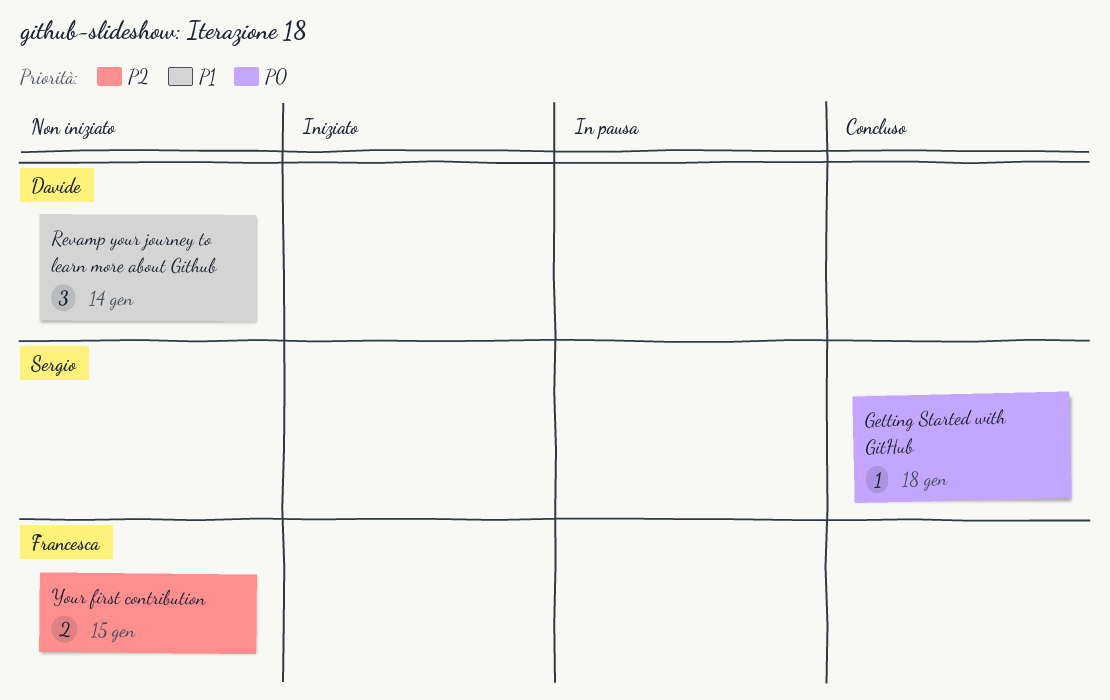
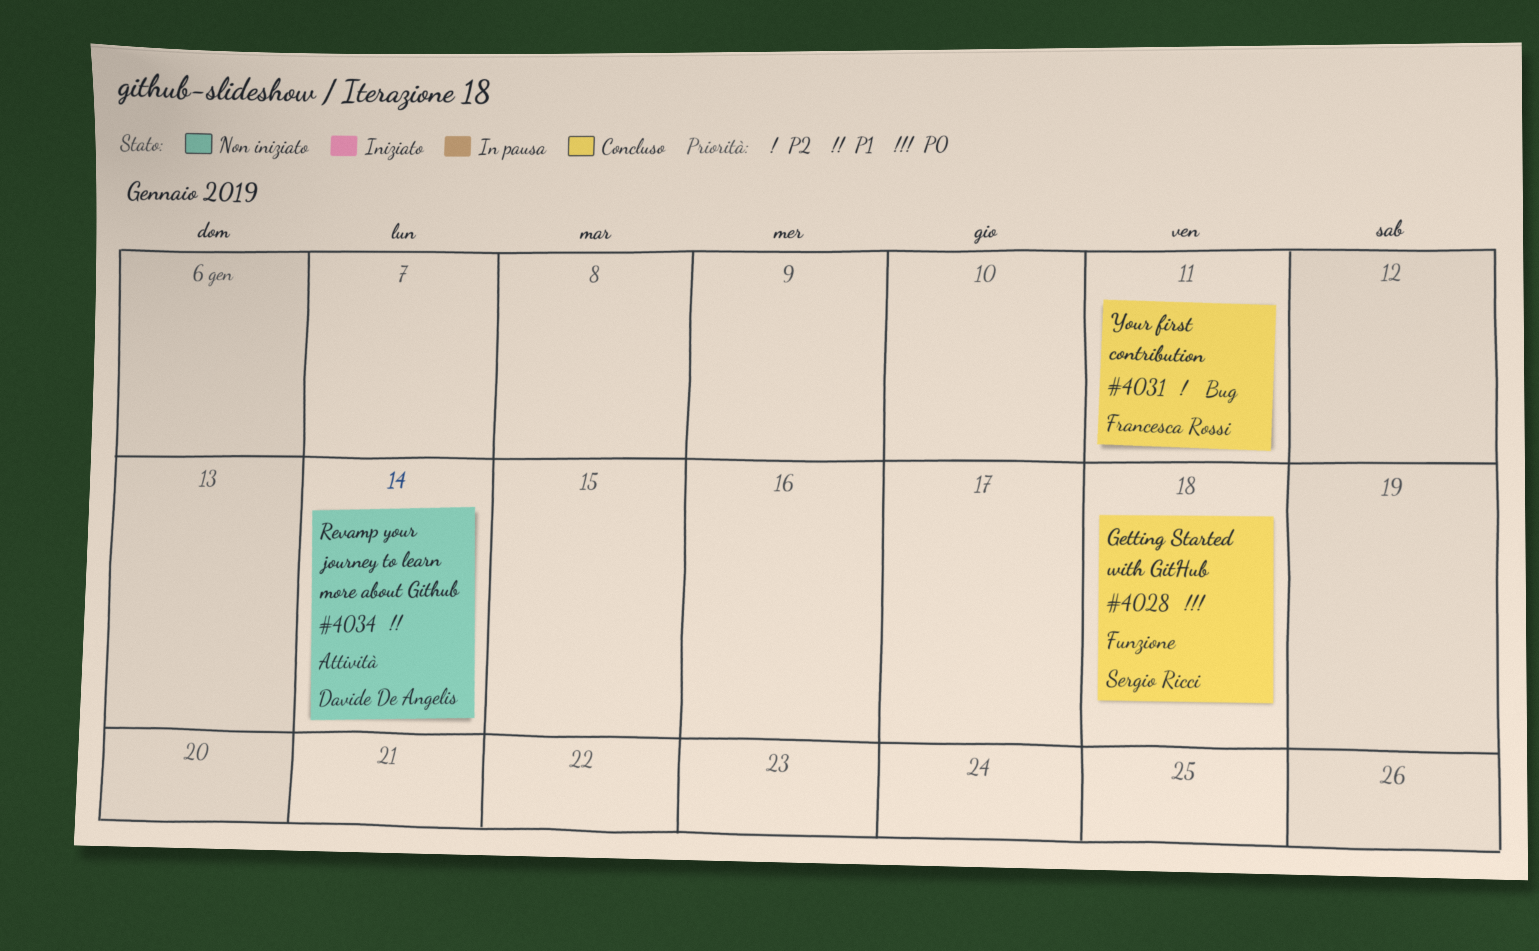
Your first contribution, status: Non iniziato -> Concluso
Your first contribution, due: Jan 15 -> Jan 11

